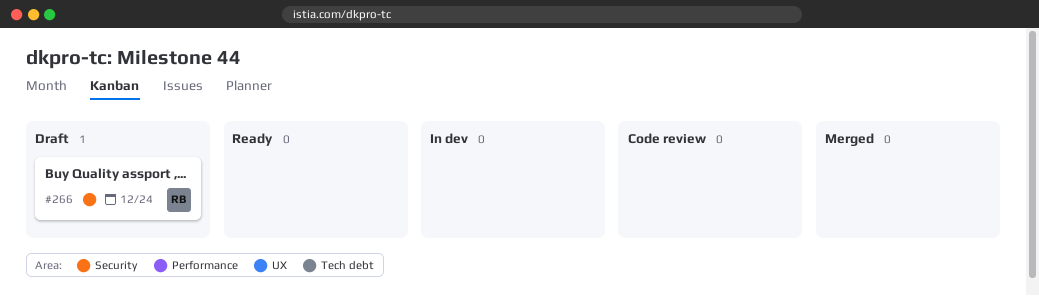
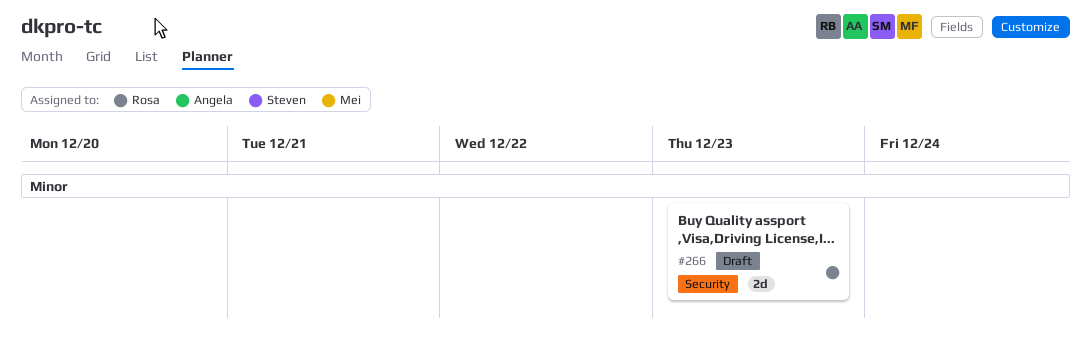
#266, due: Dec 24 -> Dec 23

